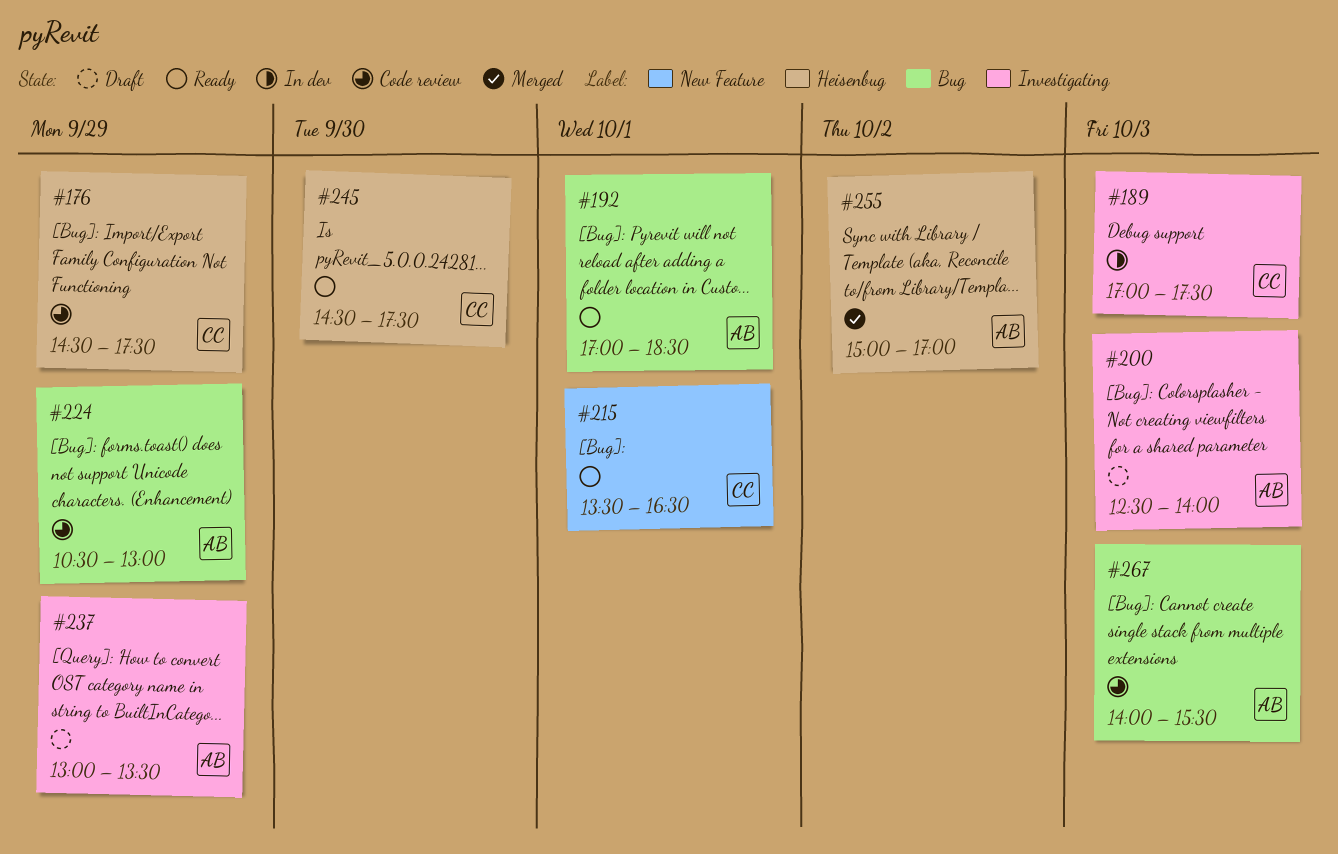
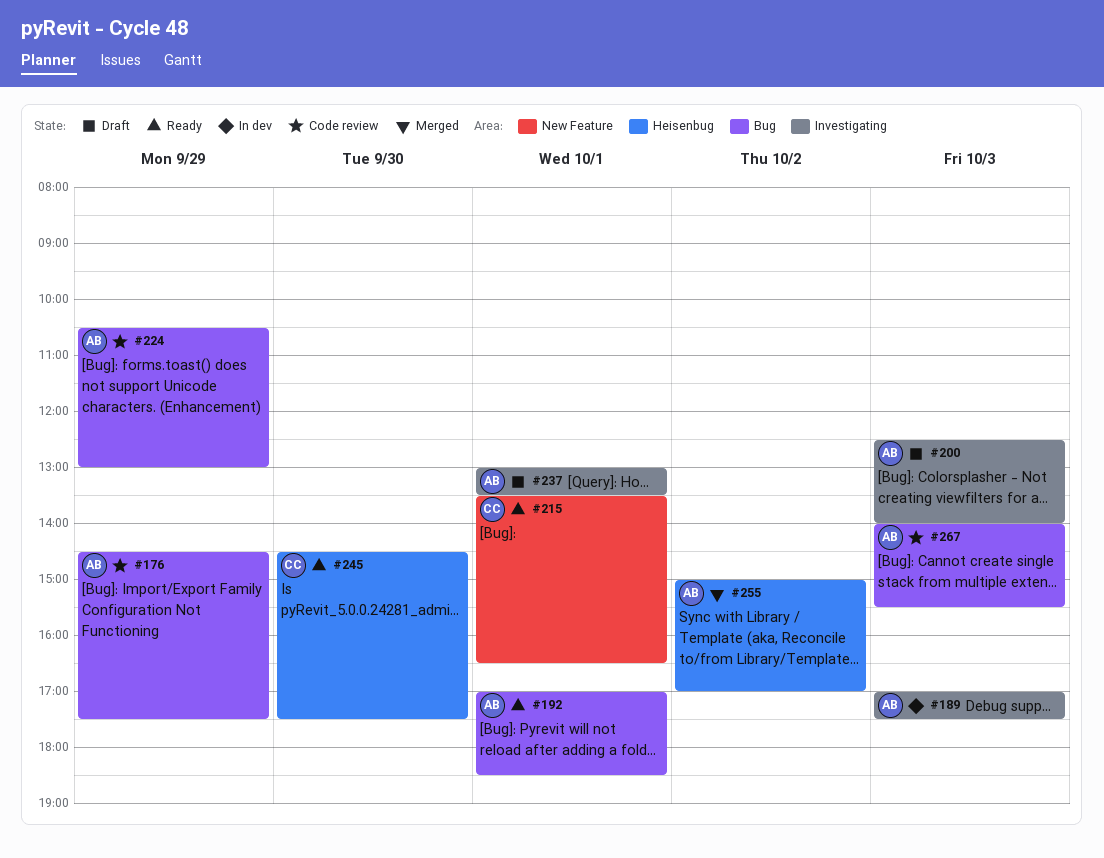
#176, owner: CC -> AB
#176, label: Heisenbug -> Bug
#189, owner: CC -> AB
#237, day: Sep 29 -> Oct 1

